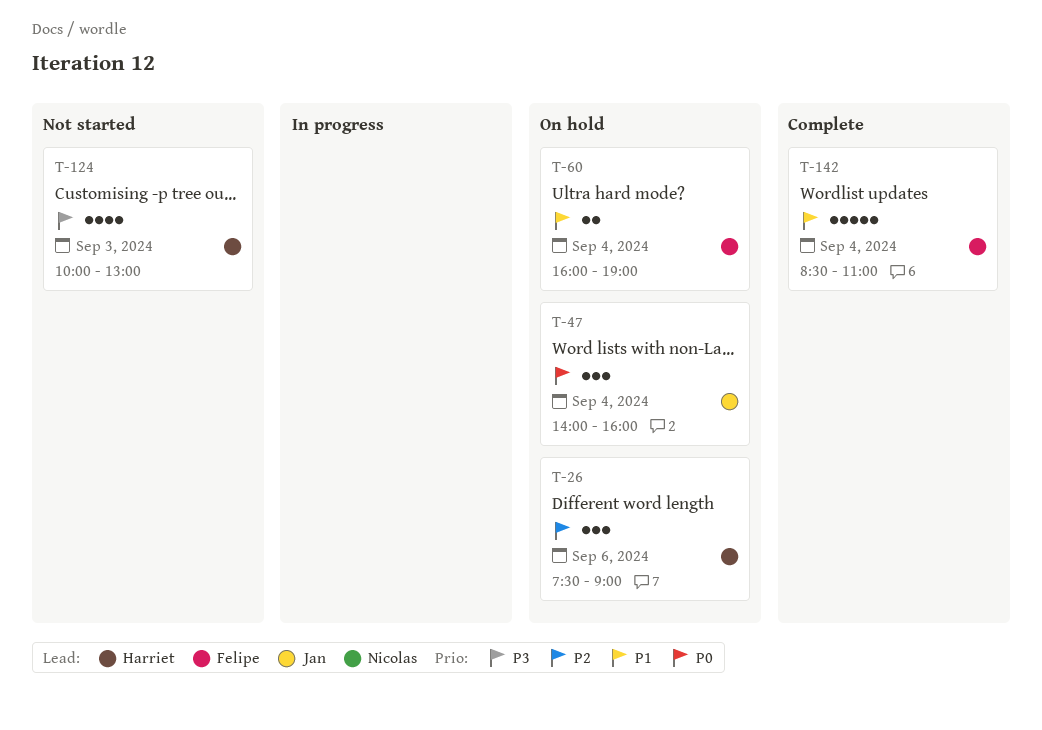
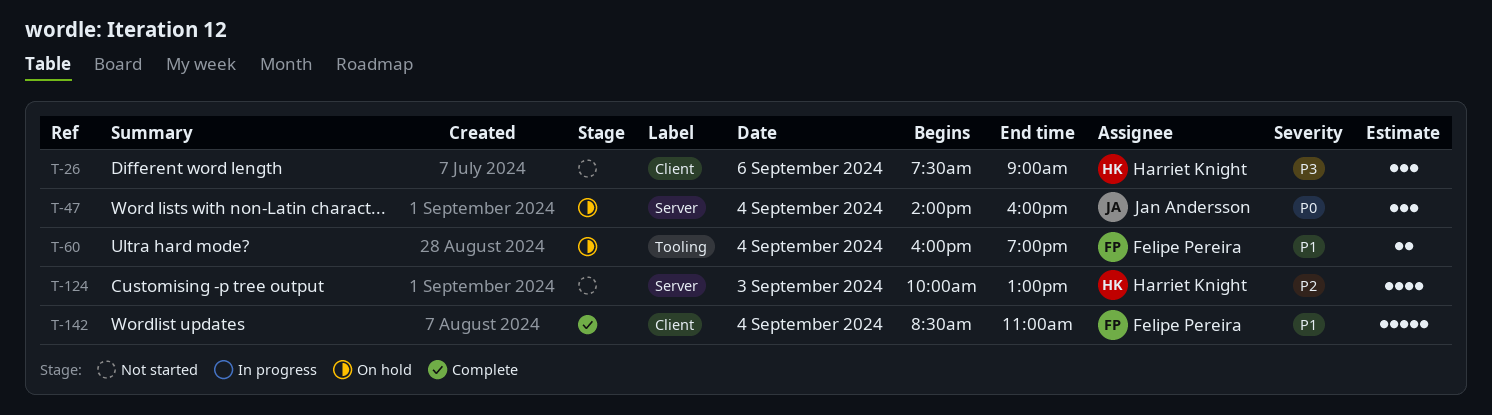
T-26, status: On hold -> Not started
T-26, priority: P2 -> P3
T-124, priority: P3 -> P2

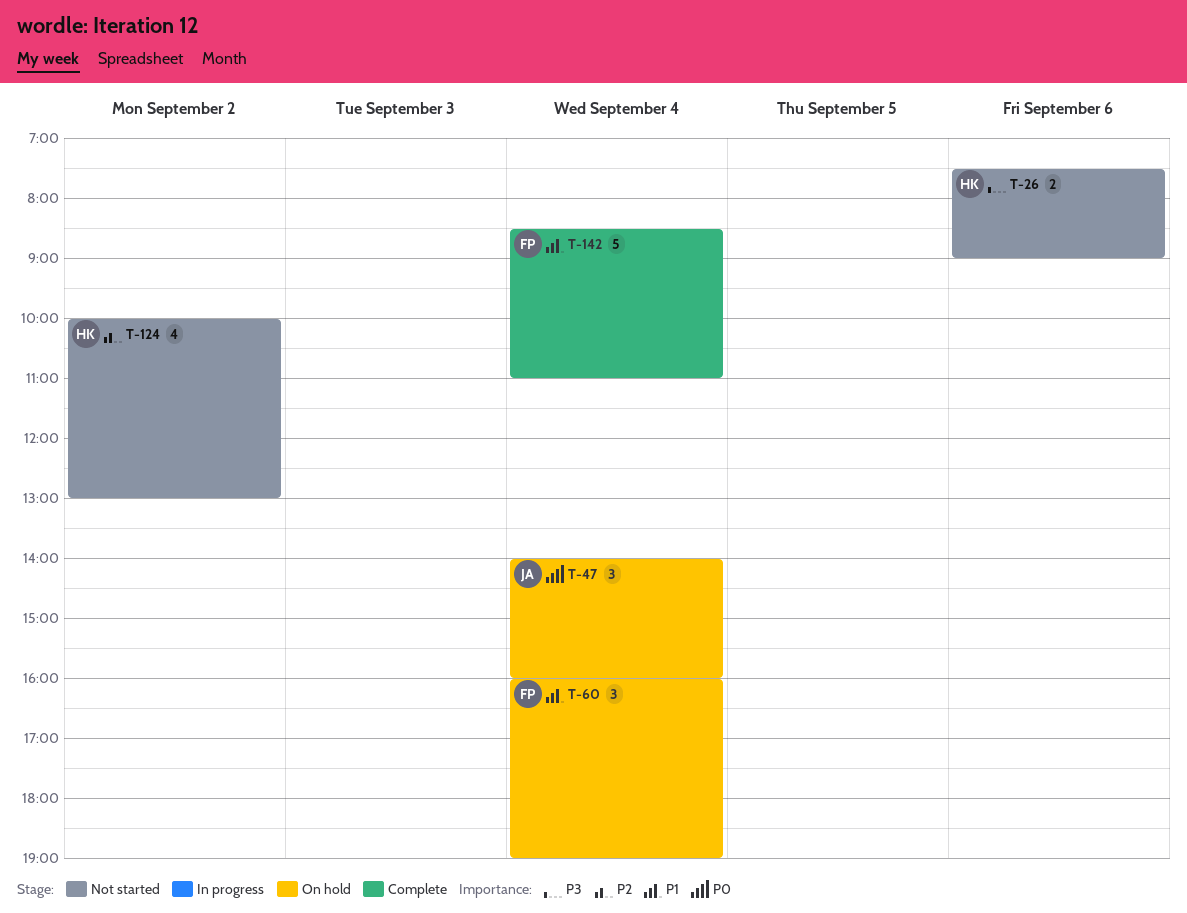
T-26, estimate: 3 -> 2
T-60, estimate: 2 -> 3
T-124, day: Sep 3 -> Sep 2

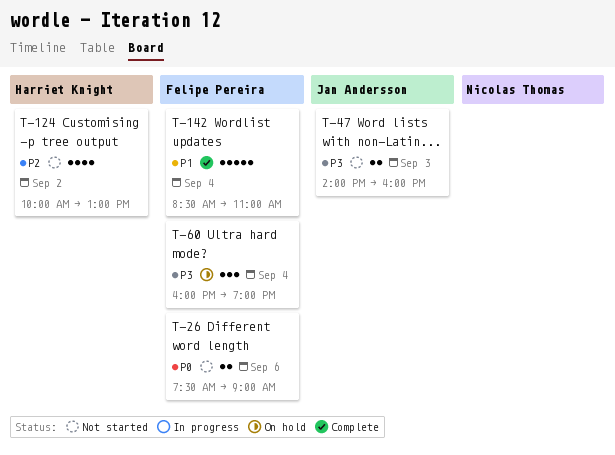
T-26, owner: Harriet Knight -> Felipe Pereira
T-26, priority: P3 -> P0
T-47, status: On hold -> Not started
T-47, priority: P0 -> P3
T-47, estimate: 3 -> 2
T-47, day: Sep 4 -> Sep 3
T-60, priority: P1 -> P3

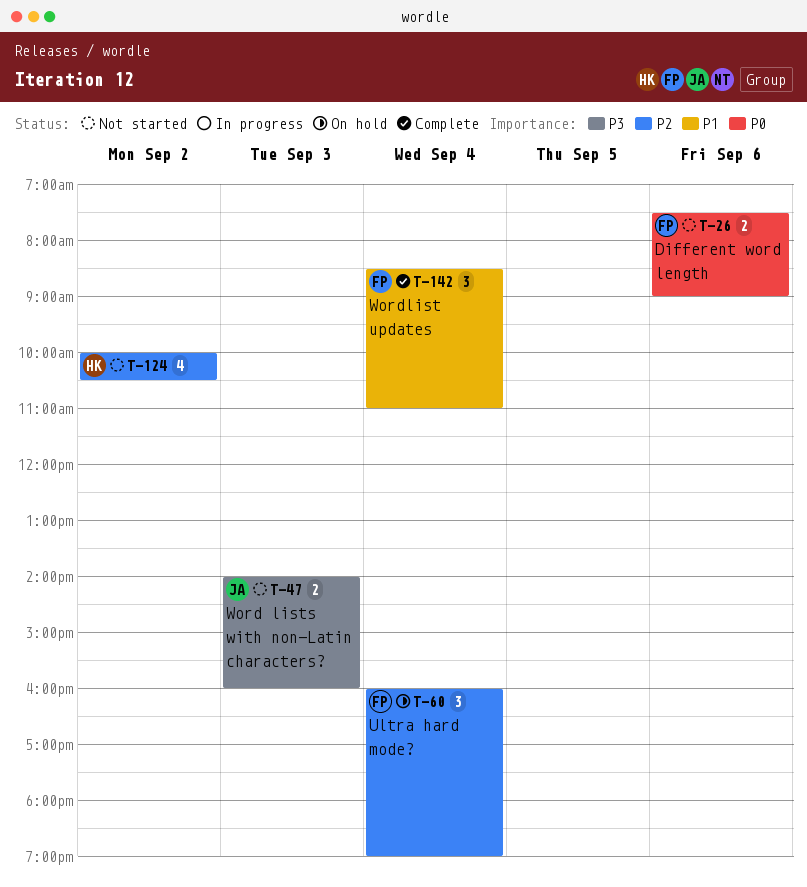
T-60, priority: P3 -> P2
T-124, ends: 13:00 -> 10:30
T-142, estimate: 5 -> 3

